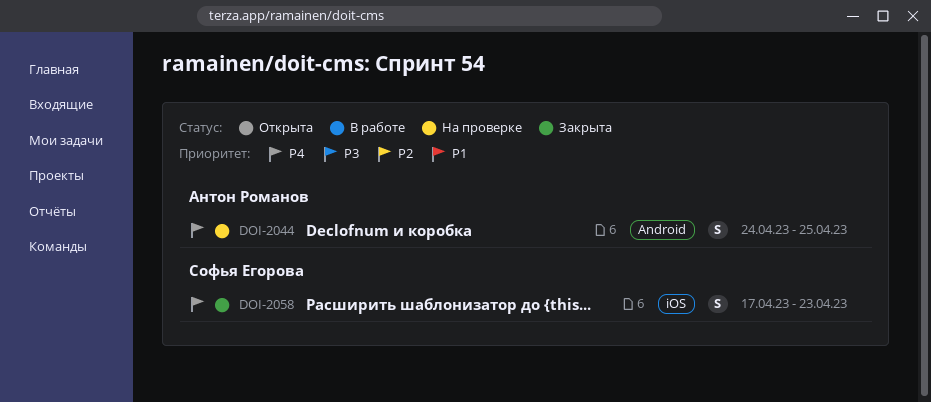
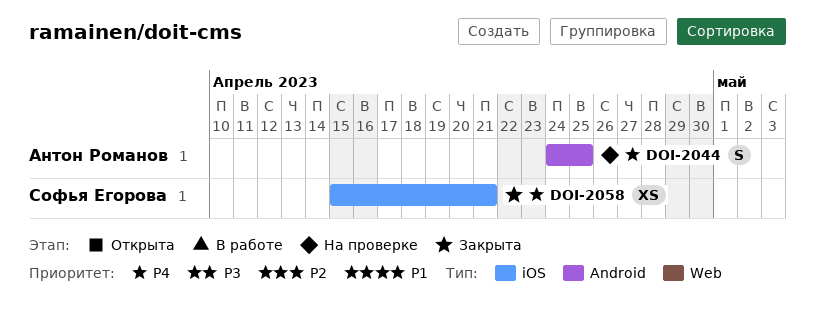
DOI-2058, estimate: S -> XS
DOI-2058, start: Apr 17 -> Apr 15
DOI-2058, due: Apr 23 -> Apr 21

